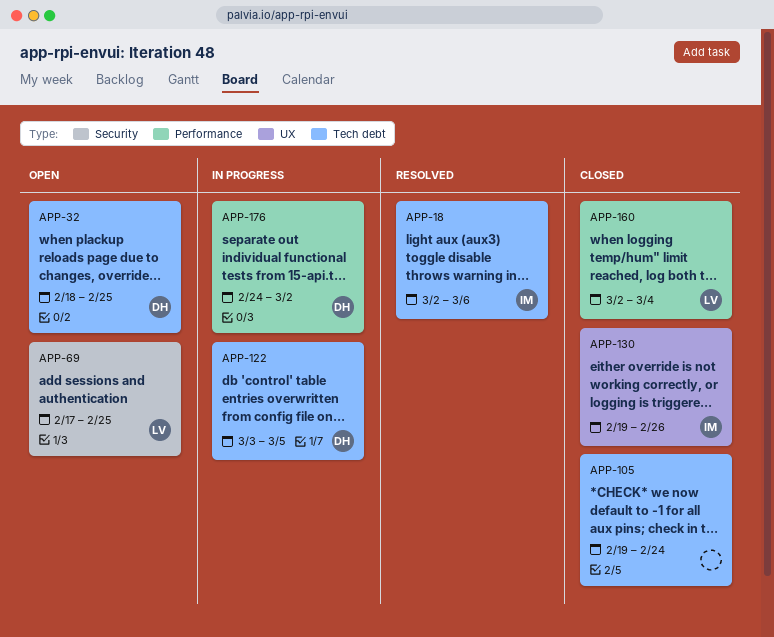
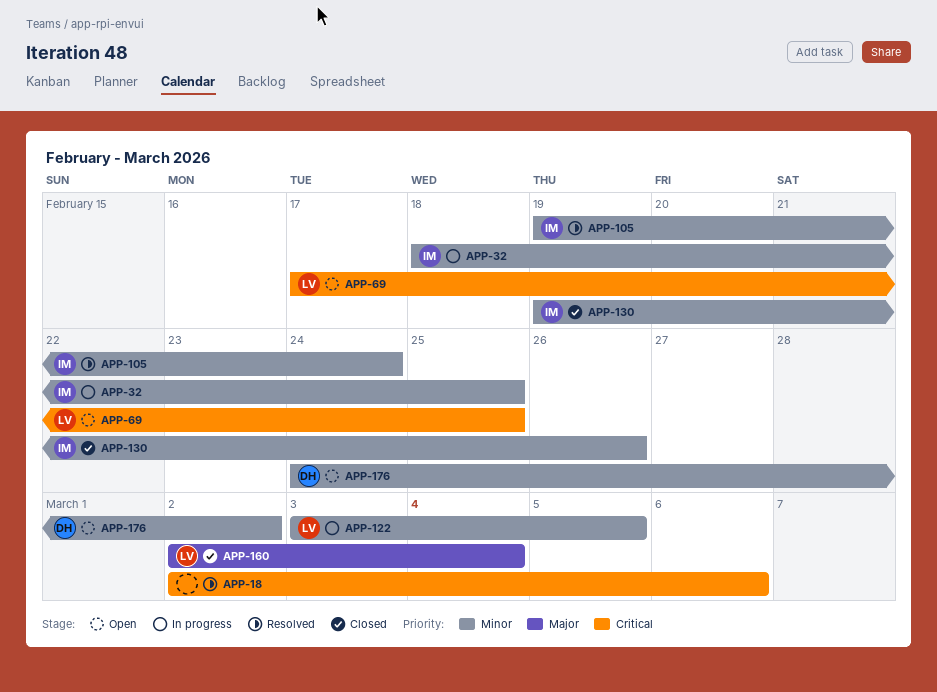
APP-18, owner: IM -> none
APP-32, status: Open -> In progress
APP-32, owner: DH -> IM
APP-105, status: Closed -> Resolved
APP-105, owner: none -> IM
APP-122, owner: DH -> LV
APP-176, status: In progress -> Open

